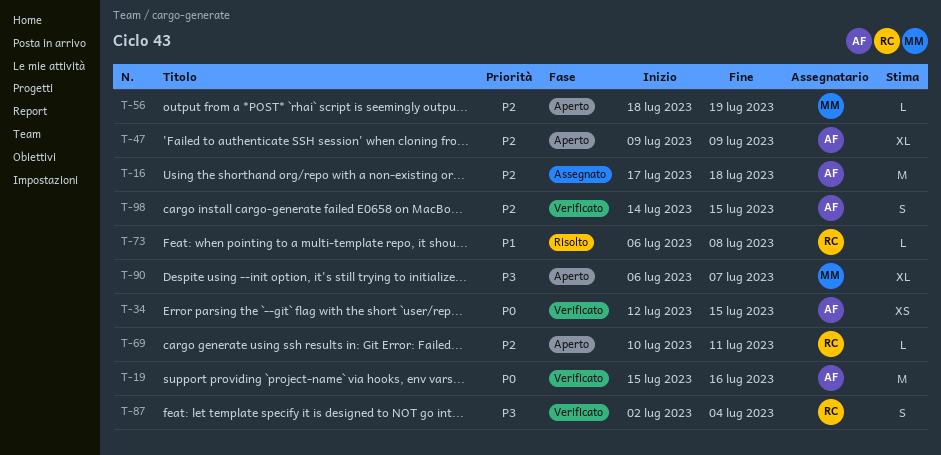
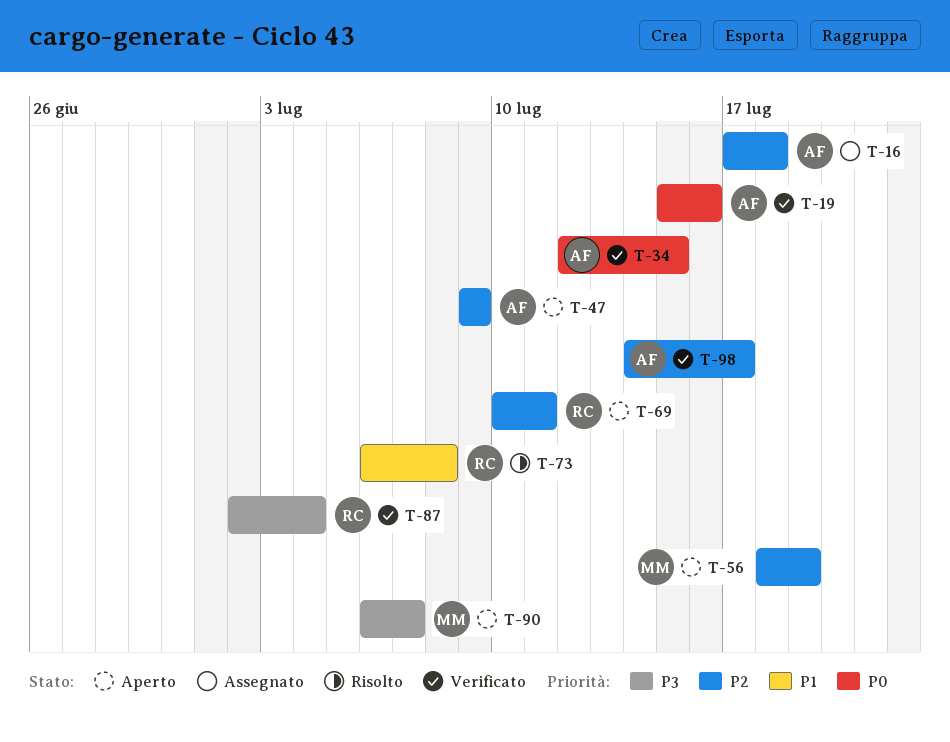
T-98, due: Jul 15 -> Jul 17

